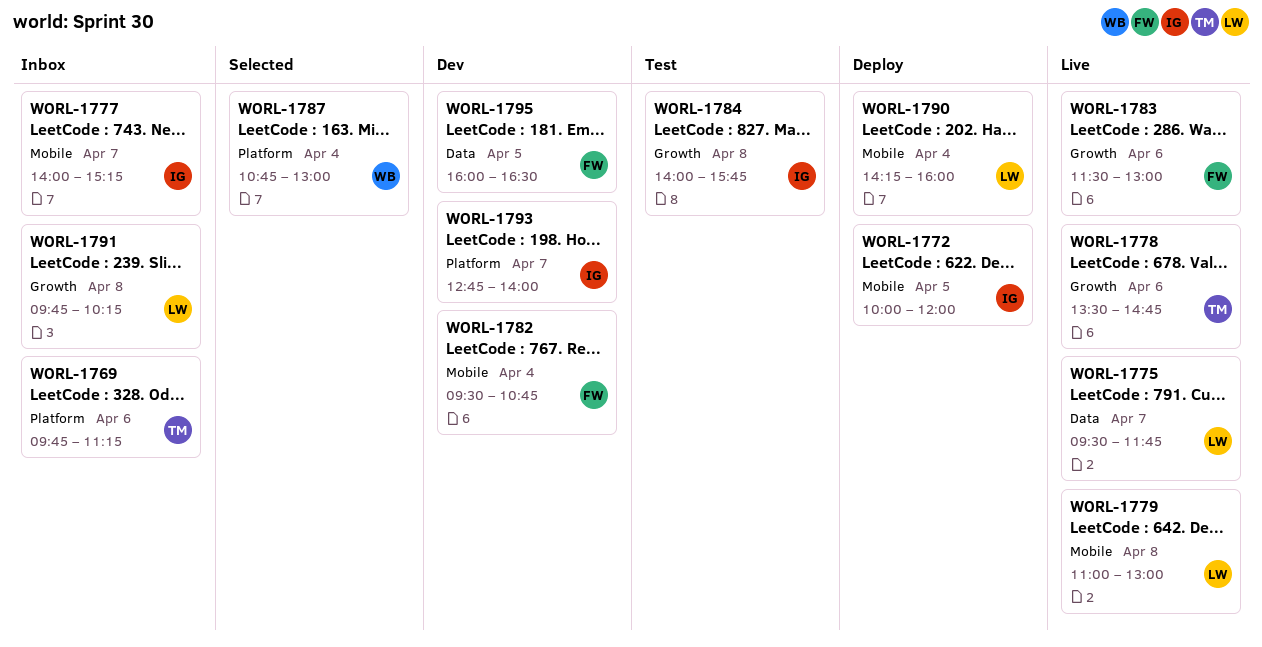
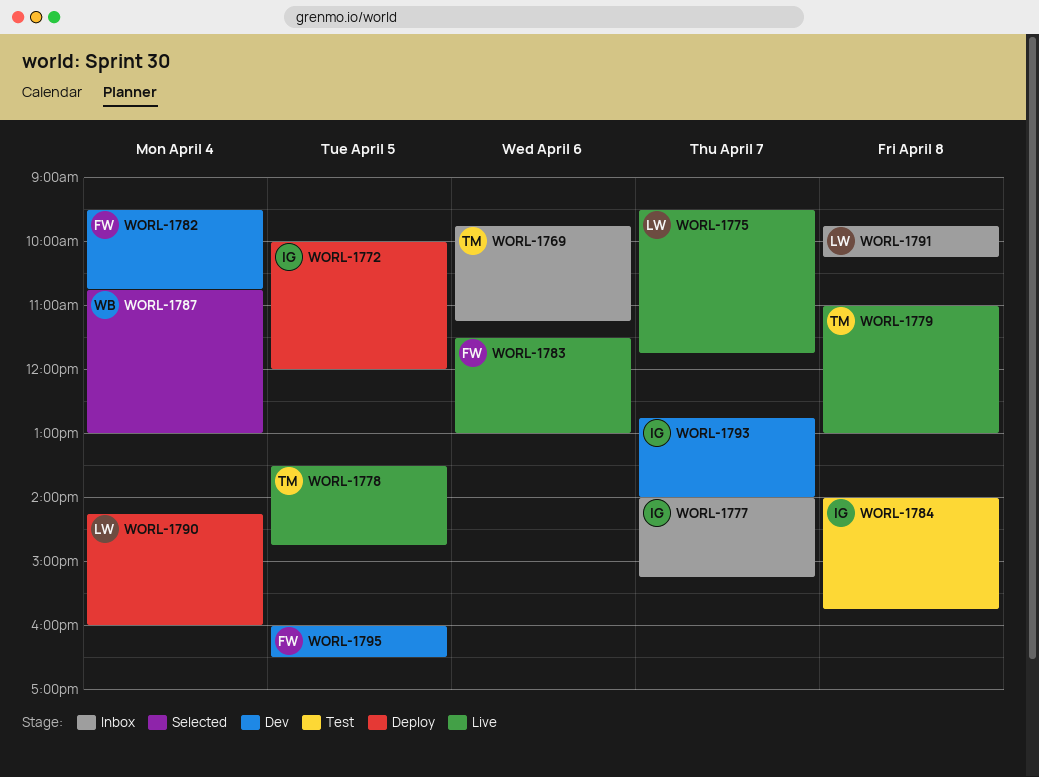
WORL-1778, day: Apr 6 -> Apr 5
WORL-1779, owner: LW -> TM

